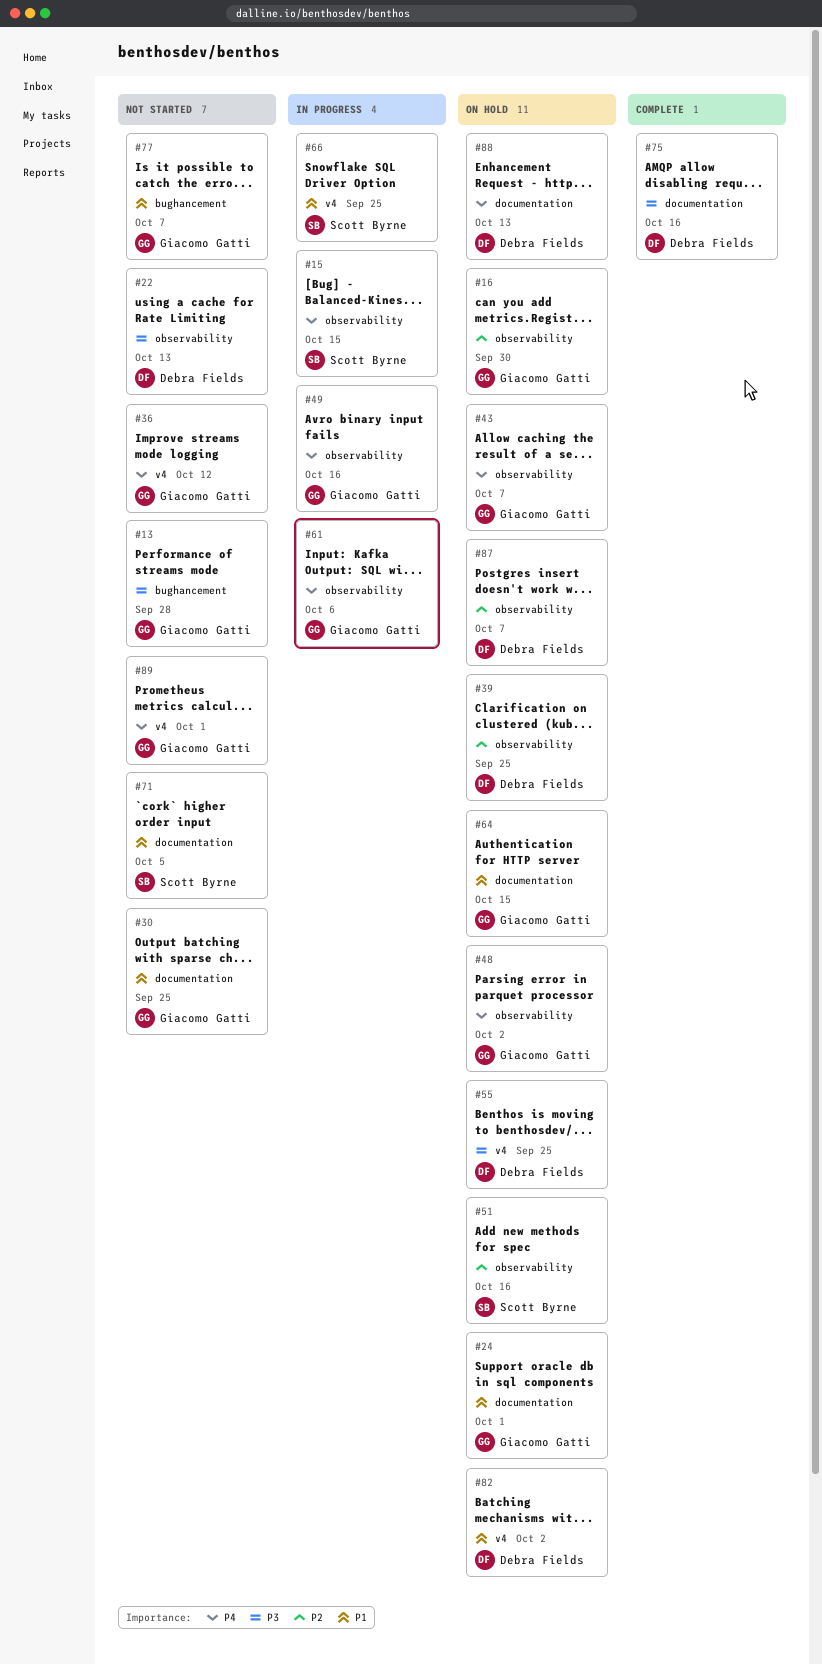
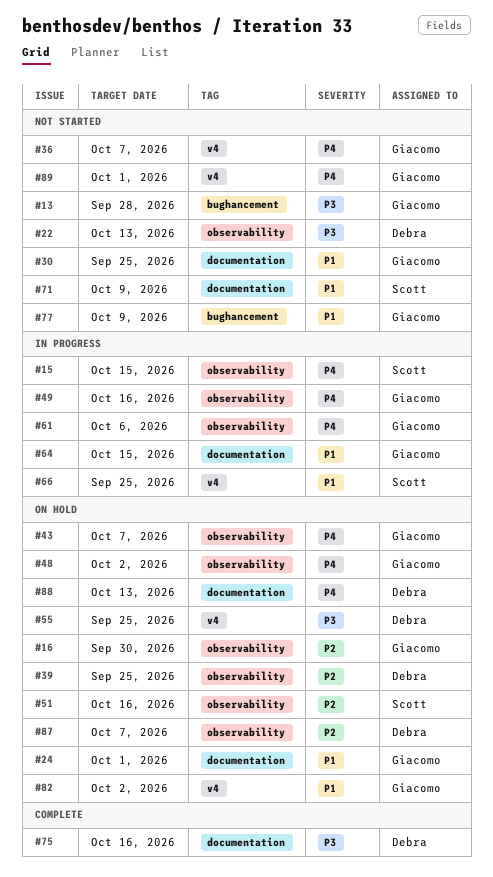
#36, due: Oct 12 -> Oct 7
#64, status: On hold -> In progress
#71, due: Oct 5 -> Oct 9
#77, due: Oct 7 -> Oct 9
#82, owner: Debra Fields -> Giacomo Gatti

